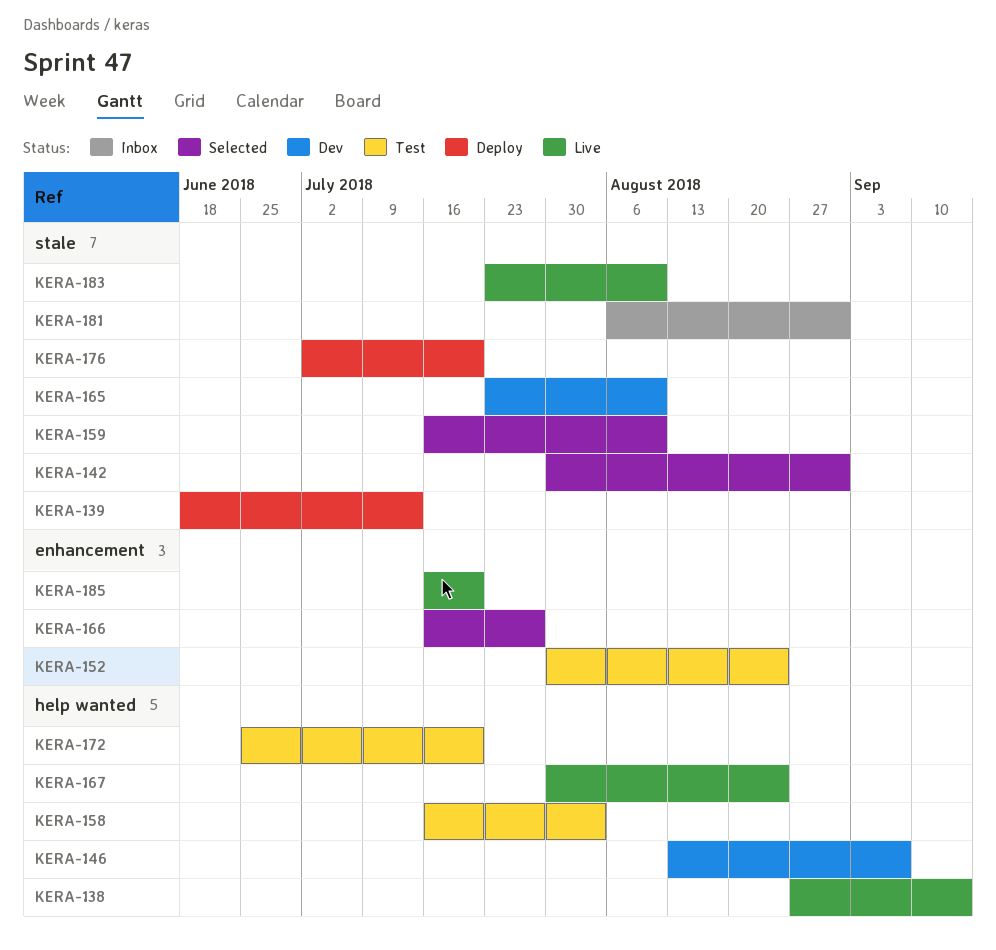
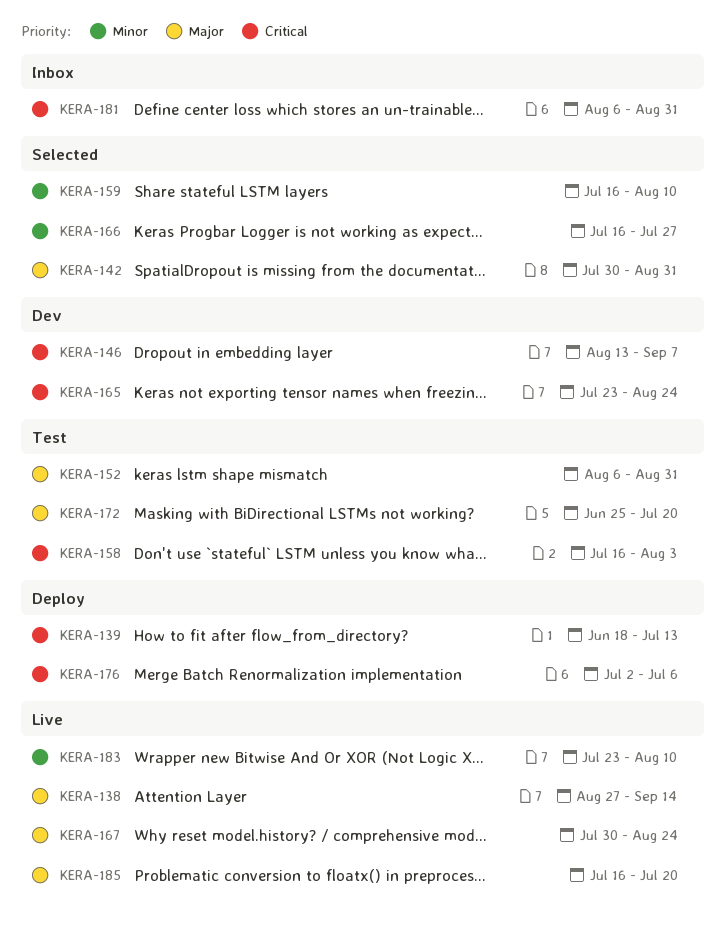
KERA-152, start: Jul 30 -> Aug 6
KERA-152, due: Aug 24 -> Aug 31
KERA-165, due: Aug 10 -> Aug 24
KERA-176, due: Jul 20 -> Jul 6

